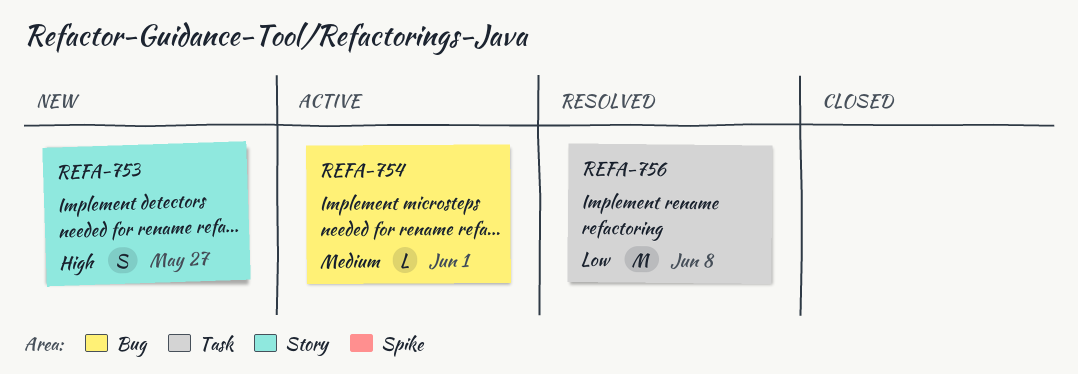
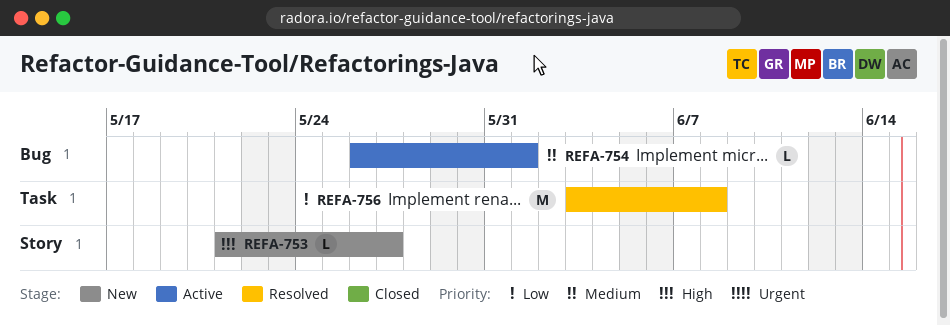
REFA-753, estimate: S -> L

